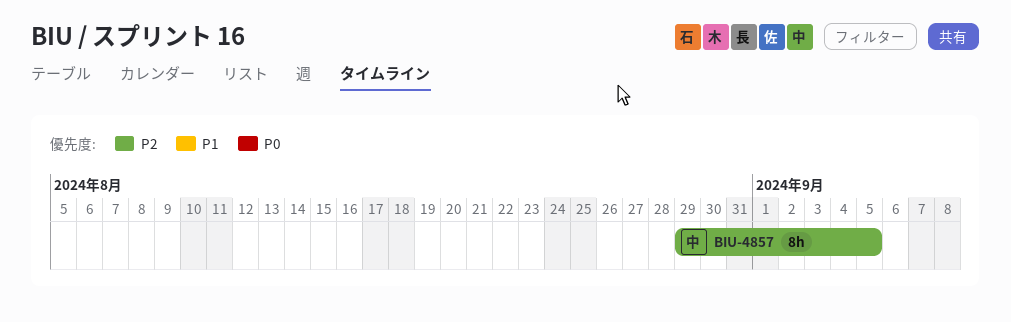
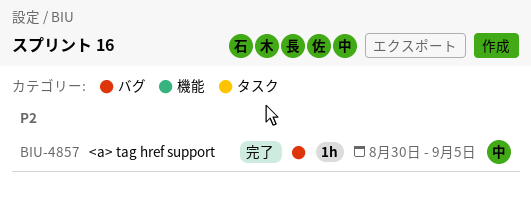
BIU-4857, estimate: 8h -> 1h
BIU-4857, start: Aug 29 -> Aug 30

